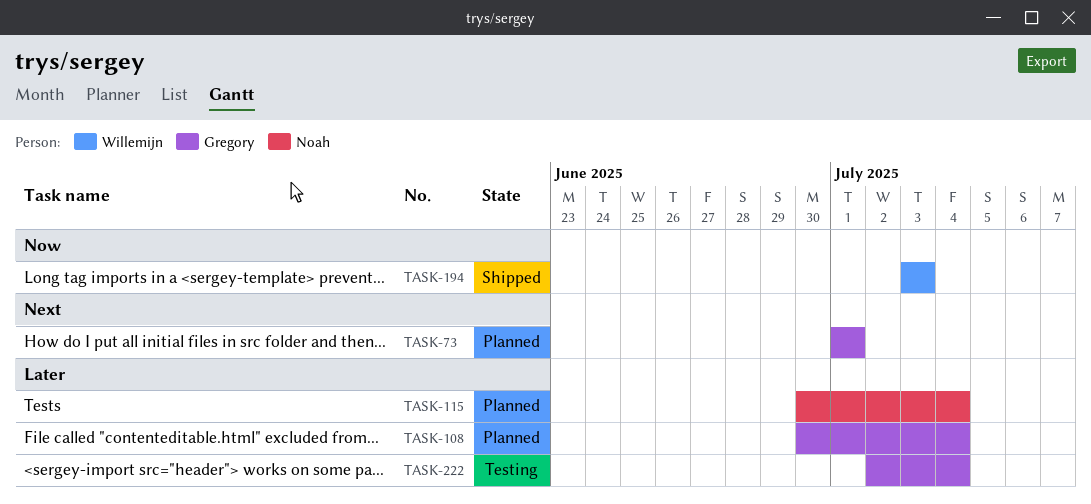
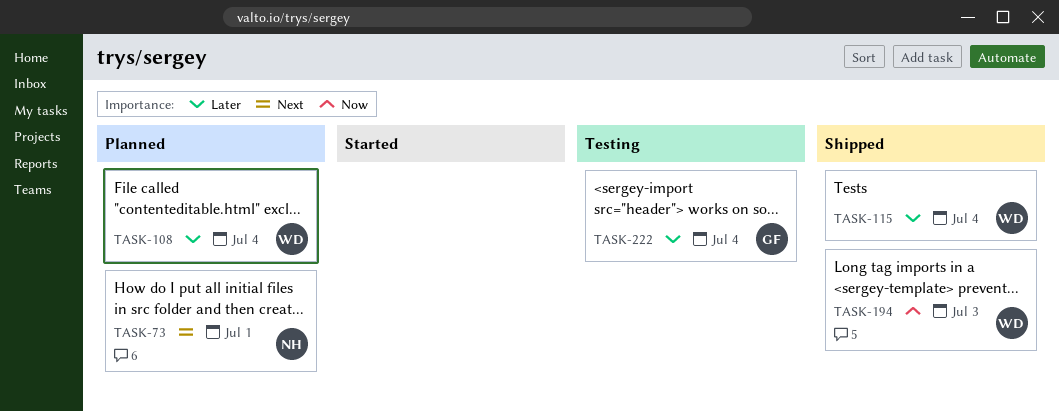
TASK-73, owner: Gregory -> Noah
TASK-108, owner: Gregory -> Willemijn
TASK-115, status: Planned -> Shipped
TASK-115, owner: Noah -> Willemijn

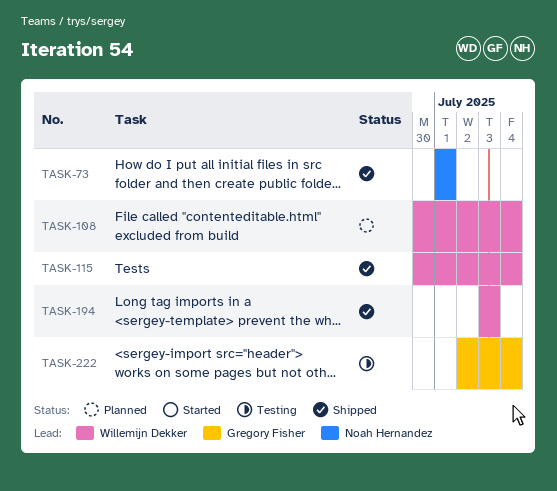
TASK-73, status: Planned -> Shipped

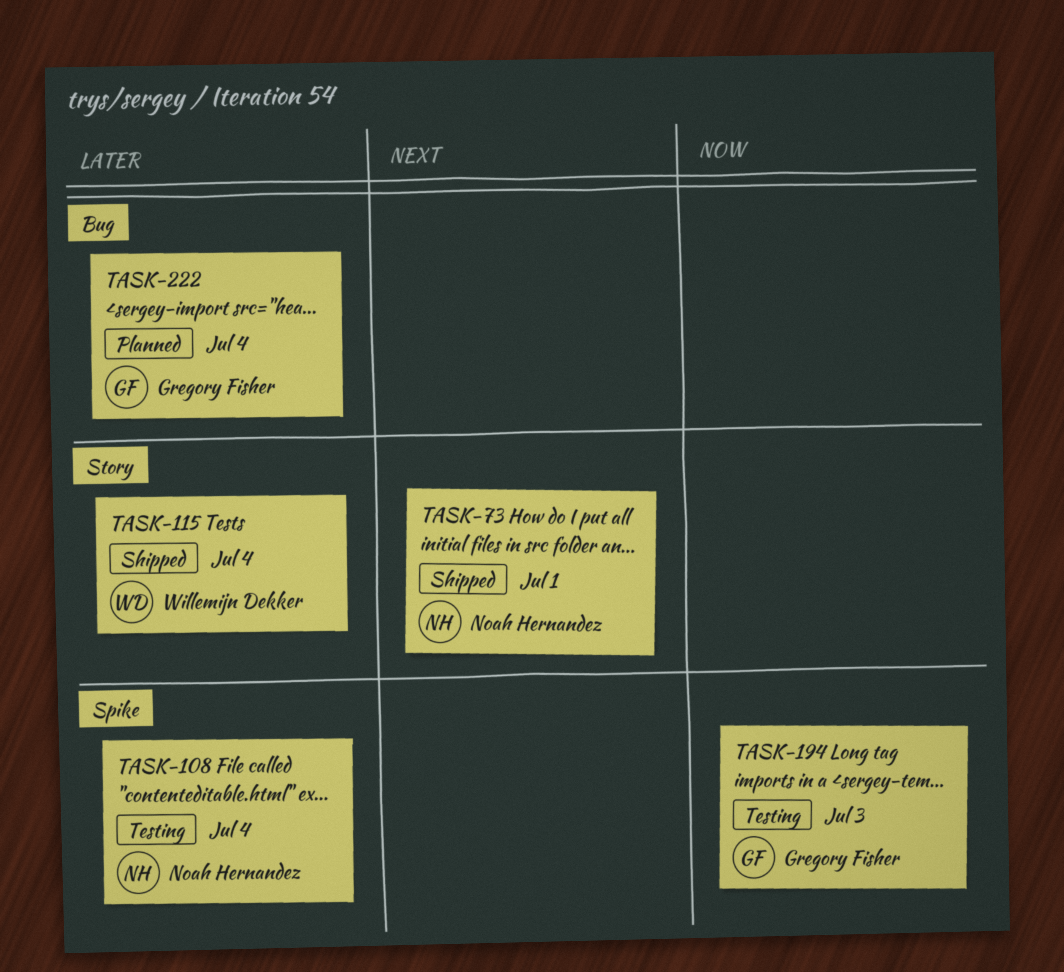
TASK-108, status: Planned -> Testing
TASK-108, owner: Willemijn Dekker -> Noah Hernandez
TASK-194, status: Shipped -> Testing
TASK-194, owner: Willemijn Dekker -> Gregory Fisher
TASK-222, status: Testing -> Planned

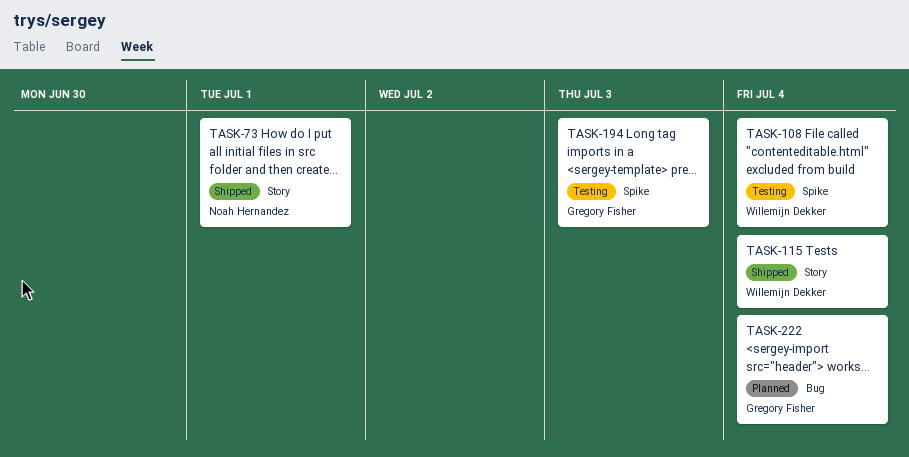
TASK-108, owner: Noah Hernandez -> Willemijn Dekker

